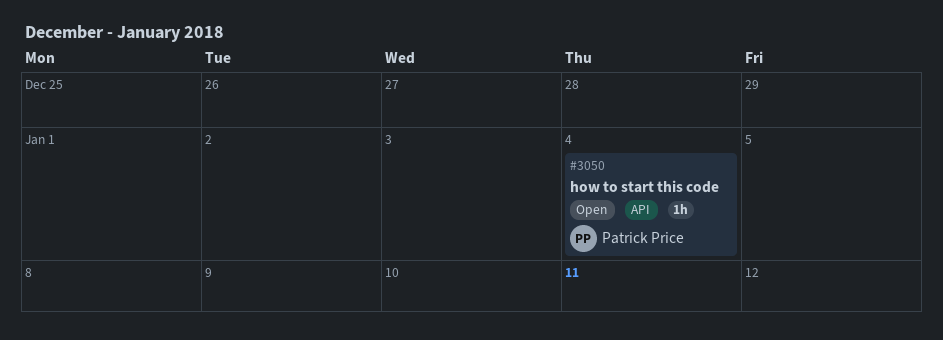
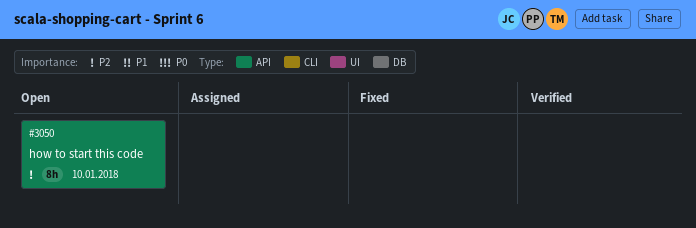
#3050, estimate: 1h -> 8h
#3050, due: Jan 4 -> Jan 10

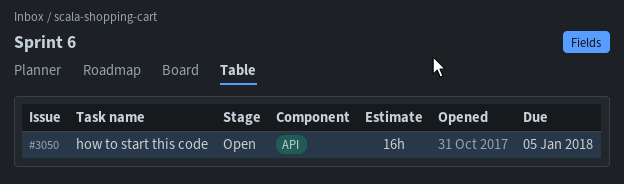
#3050, estimate: 8h -> 16h
#3050, due: Jan 10 -> Jan 5

